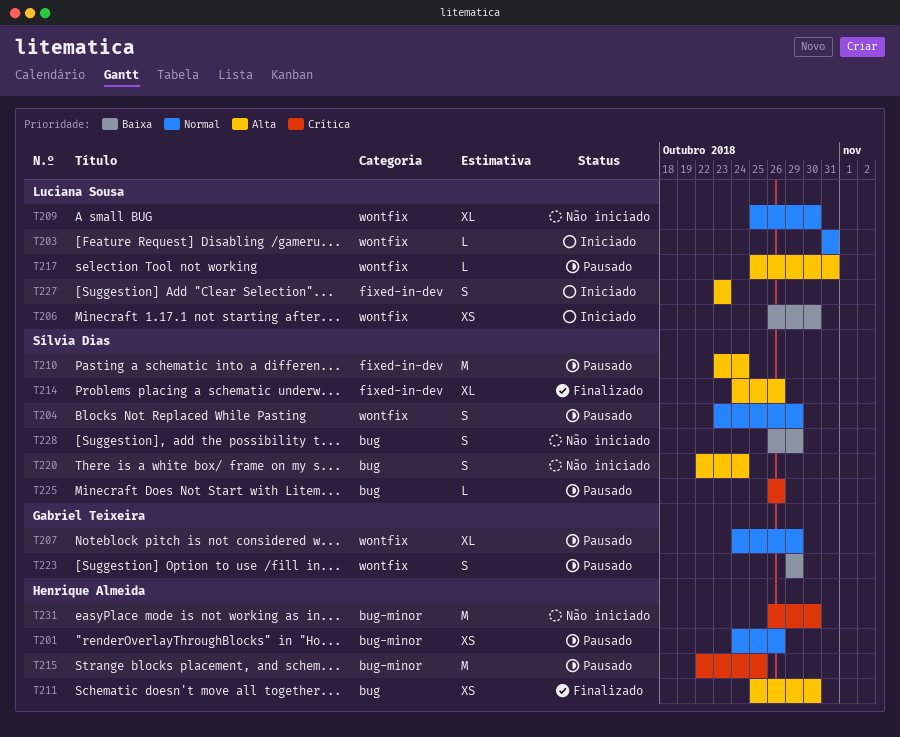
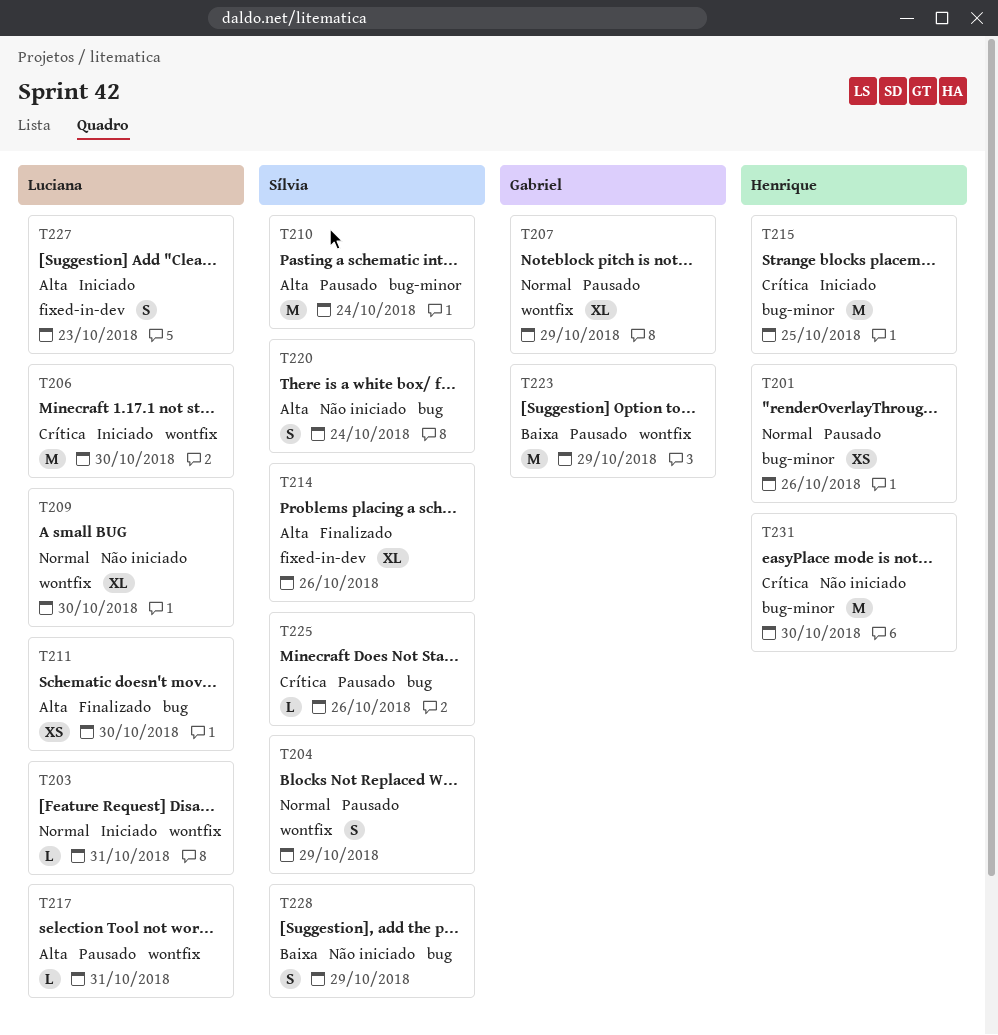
T206, priority: Baixa -> Crítica
T206, estimate: XS -> M
T210, label: fixed-in-dev -> bug-minor
T211, owner: Henrique Almeida -> Luciana Sousa
T215, status: Pausado -> Iniciado
T223, estimate: S -> M

